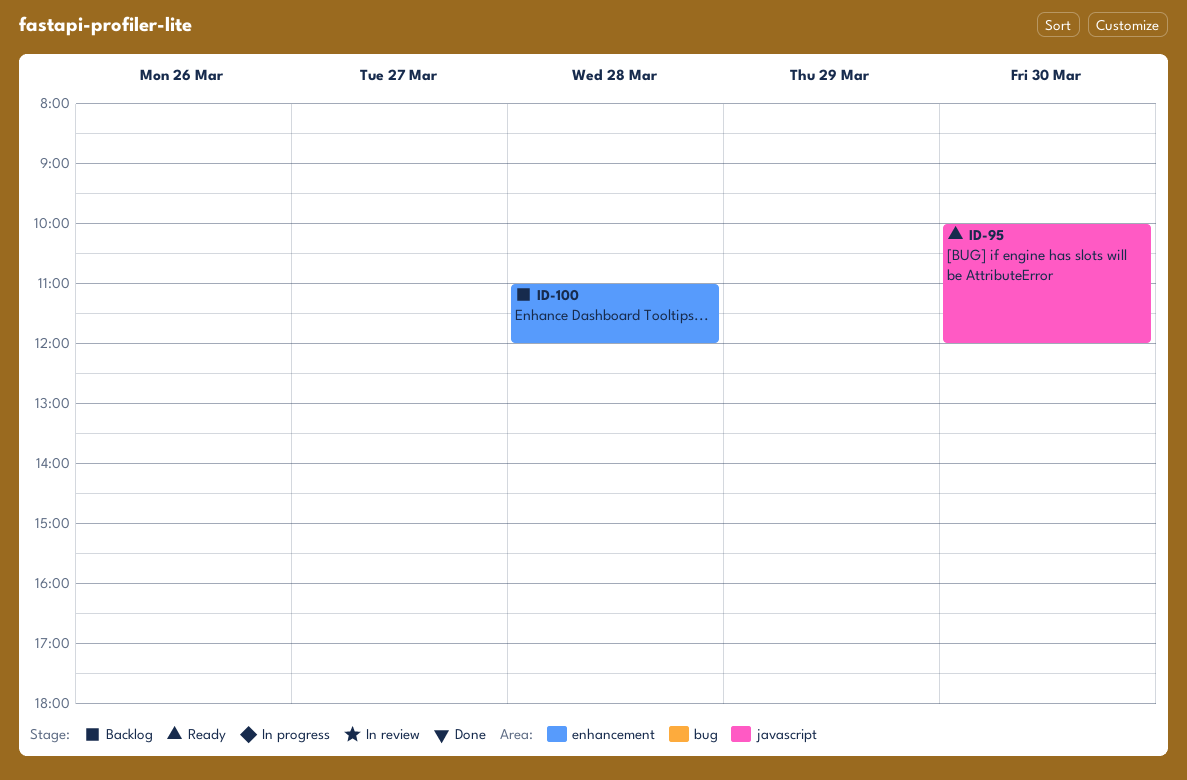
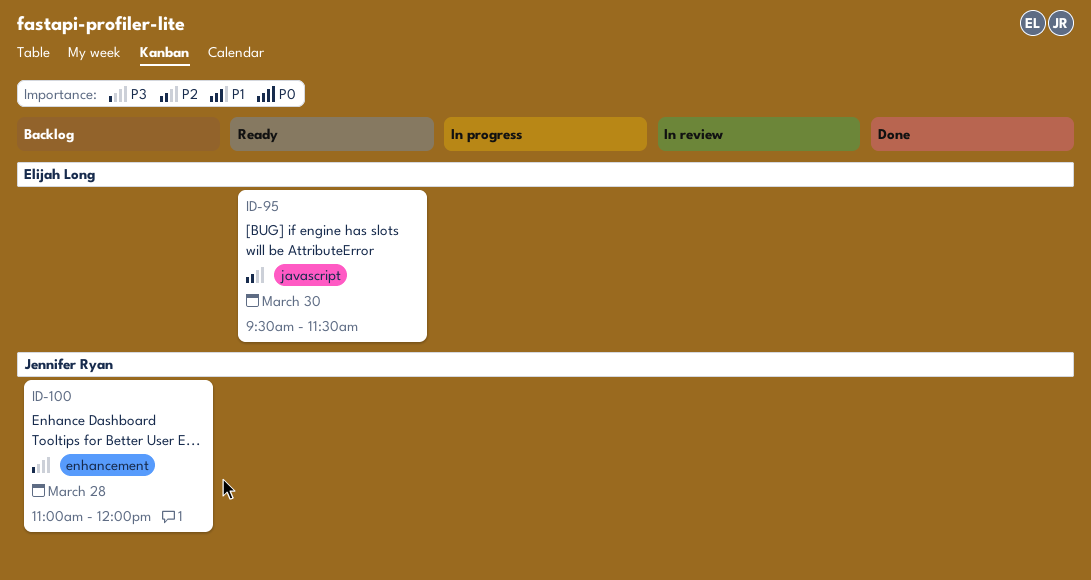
ID-95, begins: 10:00 -> 09:30
ID-95, ends: 12:00 -> 11:30

